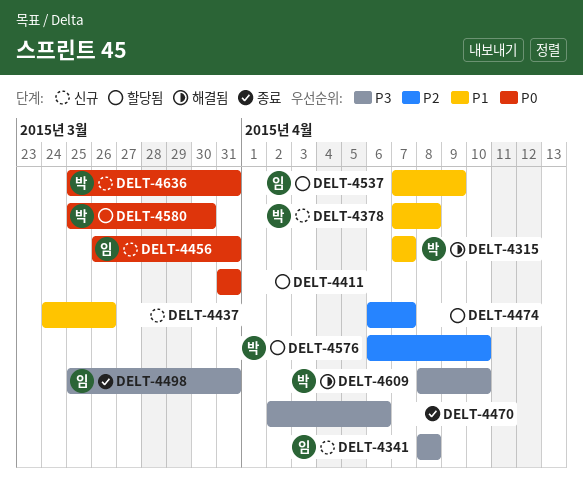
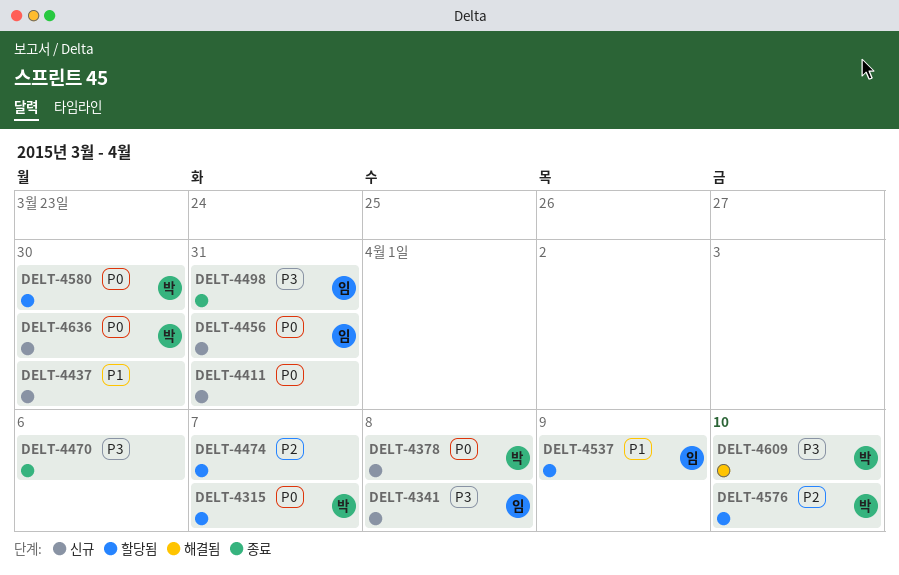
DELT-4315, status: 해결됨 -> 할당됨
DELT-4315, priority: P1 -> P0
DELT-4378, priority: P1 -> P0
DELT-4411, status: 할당됨 -> 신규
DELT-4437, due: Mar 26 -> Mar 30
DELT-4636, due: Mar 31 -> Mar 30

